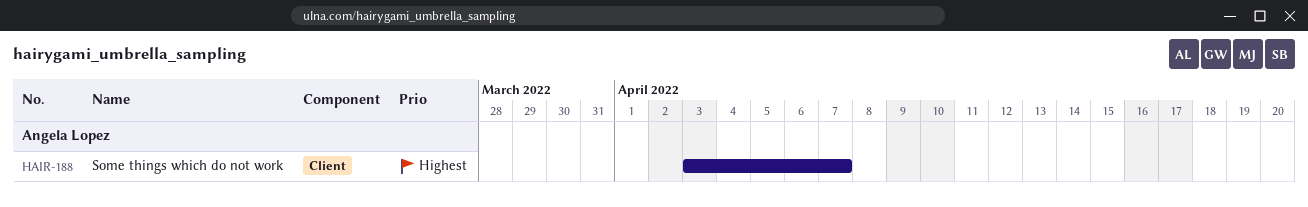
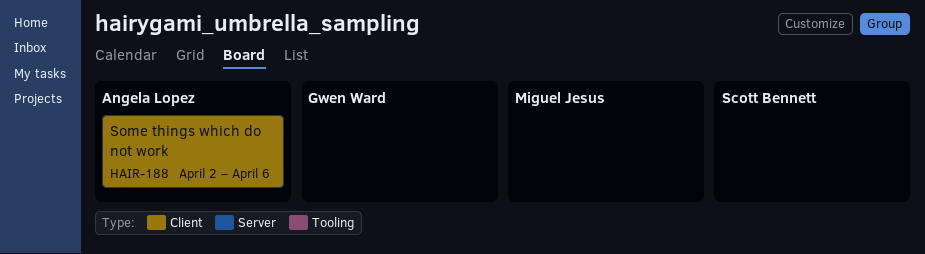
HAIR-188, start: Apr 3 -> Apr 2
HAIR-188, due: Apr 7 -> Apr 6

